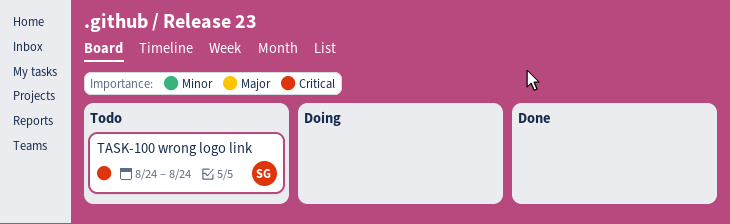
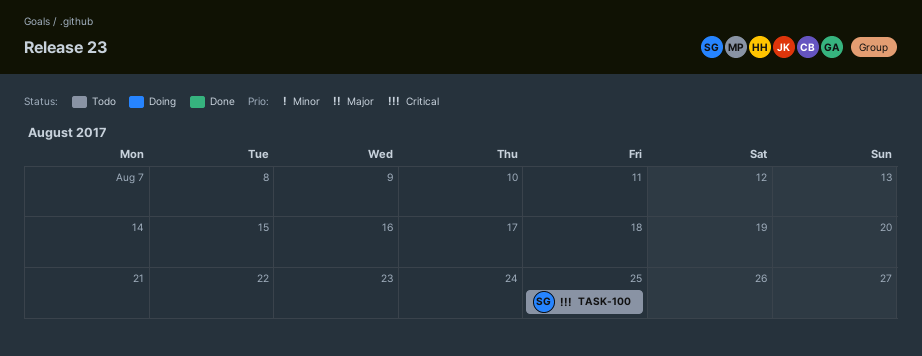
TASK-100, start: Aug 24 -> Aug 25
TASK-100, due: Aug 24 -> Aug 25

